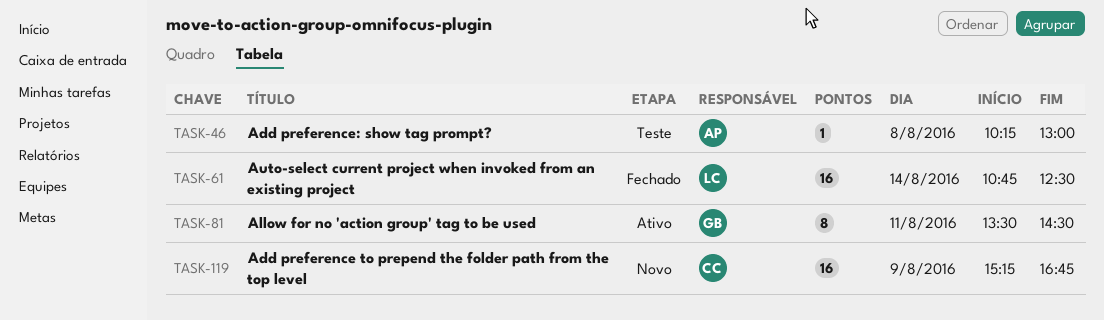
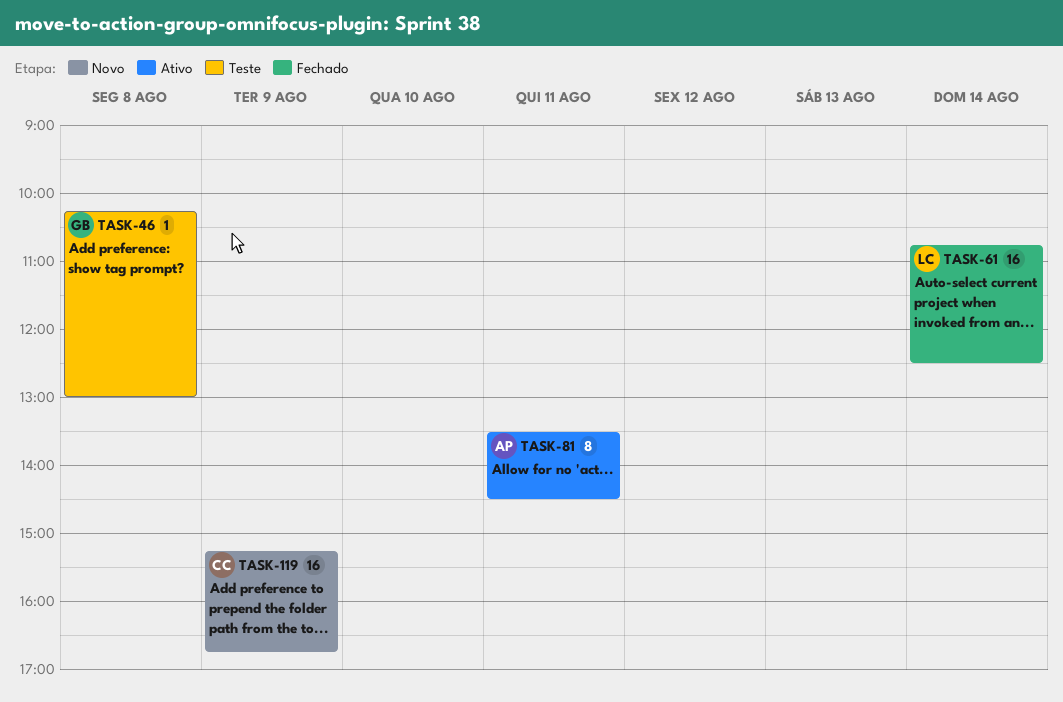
TASK-46, owner: AP -> GB
TASK-81, owner: GB -> AP

